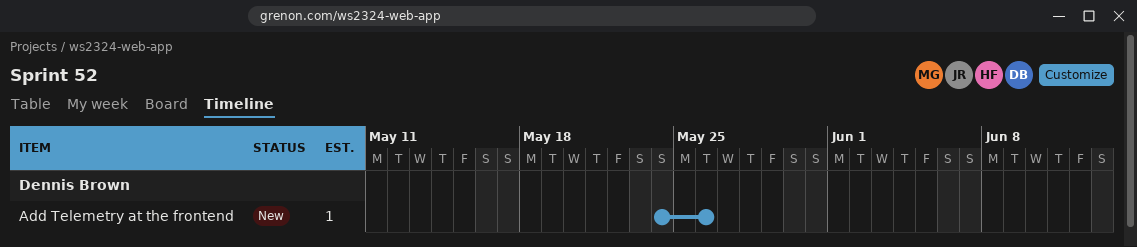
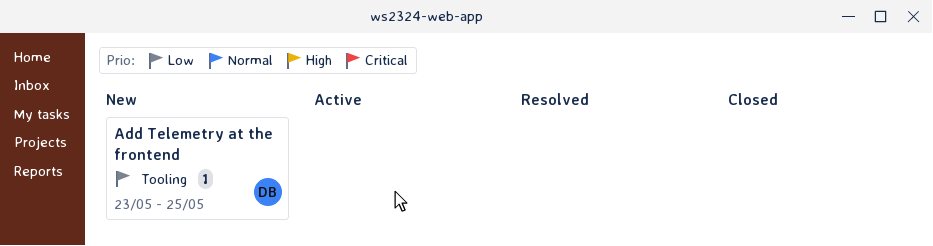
Add Telemetry at the frontend, start: May 24 -> May 23
Add Telemetry at the frontend, due: May 26 -> May 25

